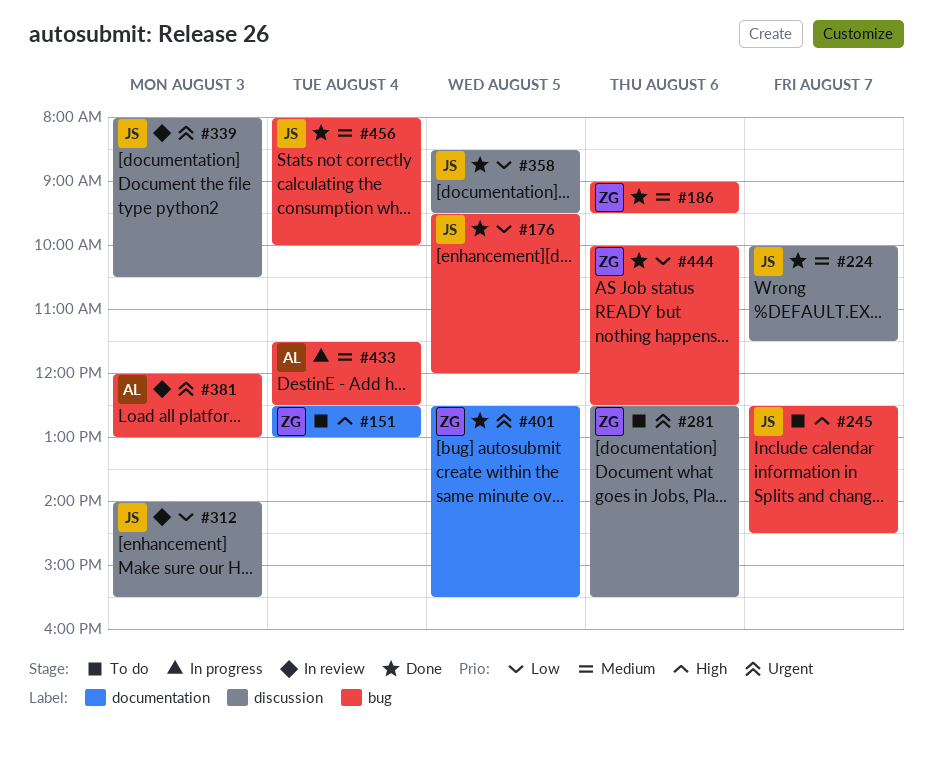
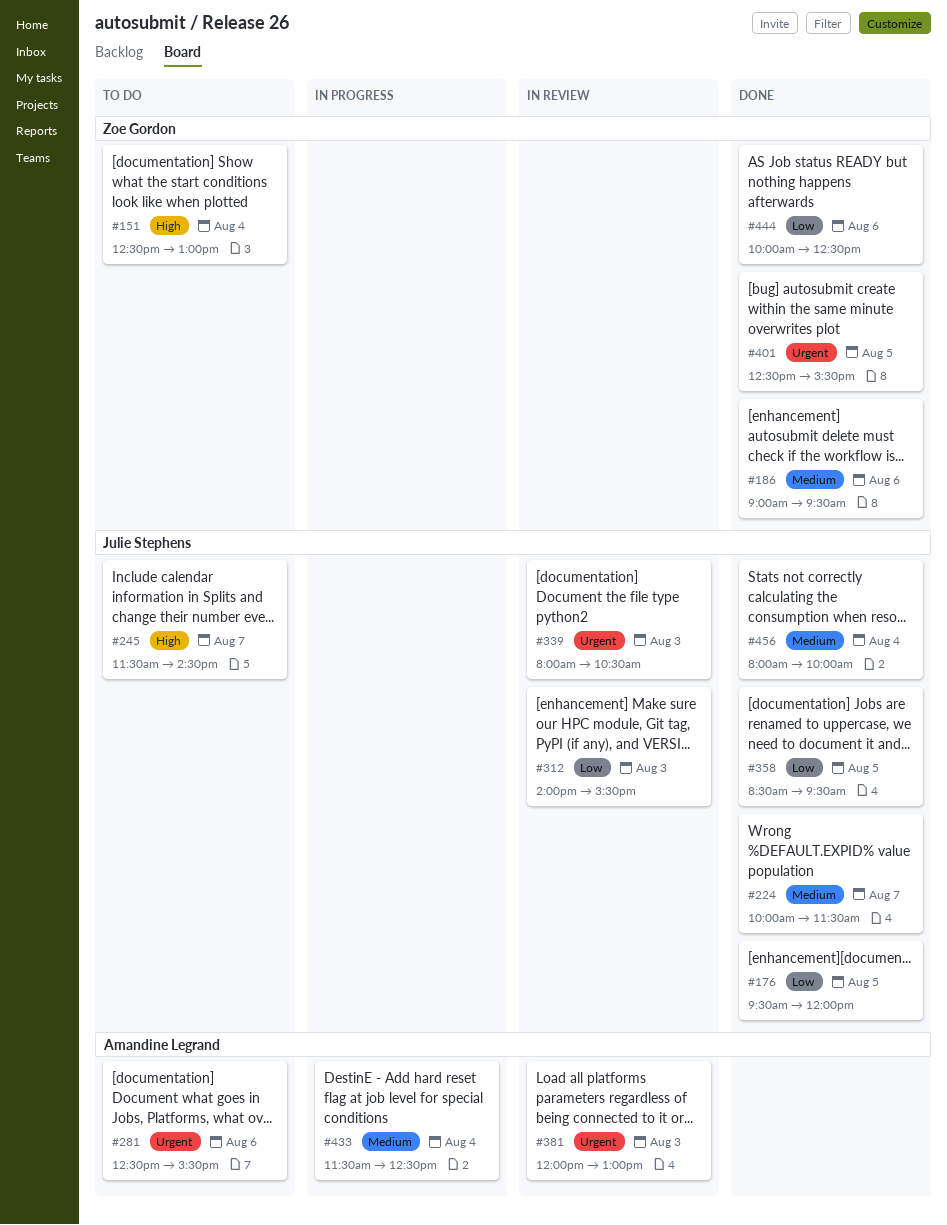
#245, begins: 12:30 -> 11:30
#281, owner: Zoe Gordon -> Amandine Legrand

